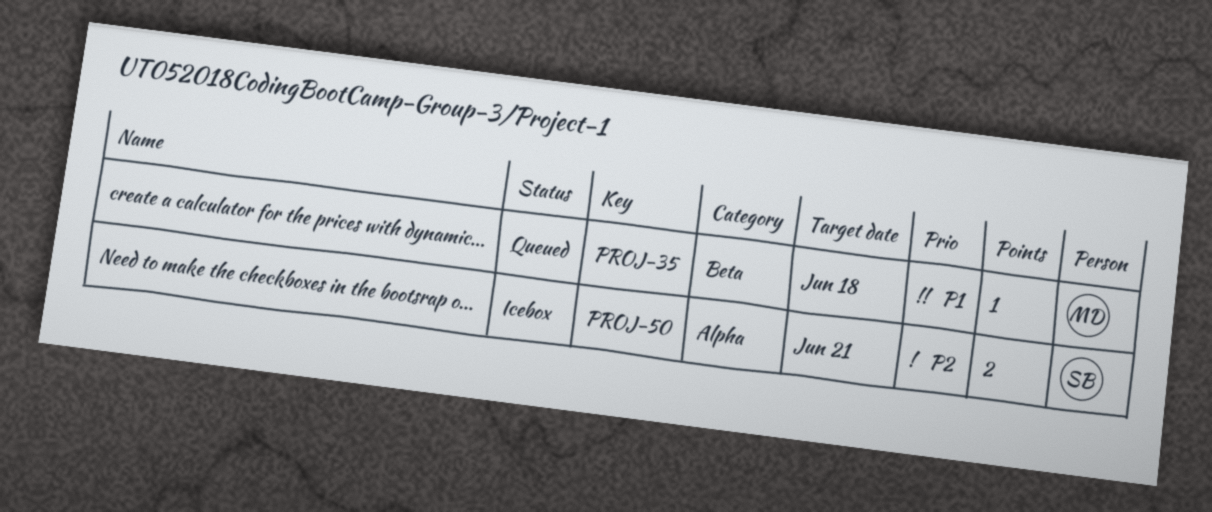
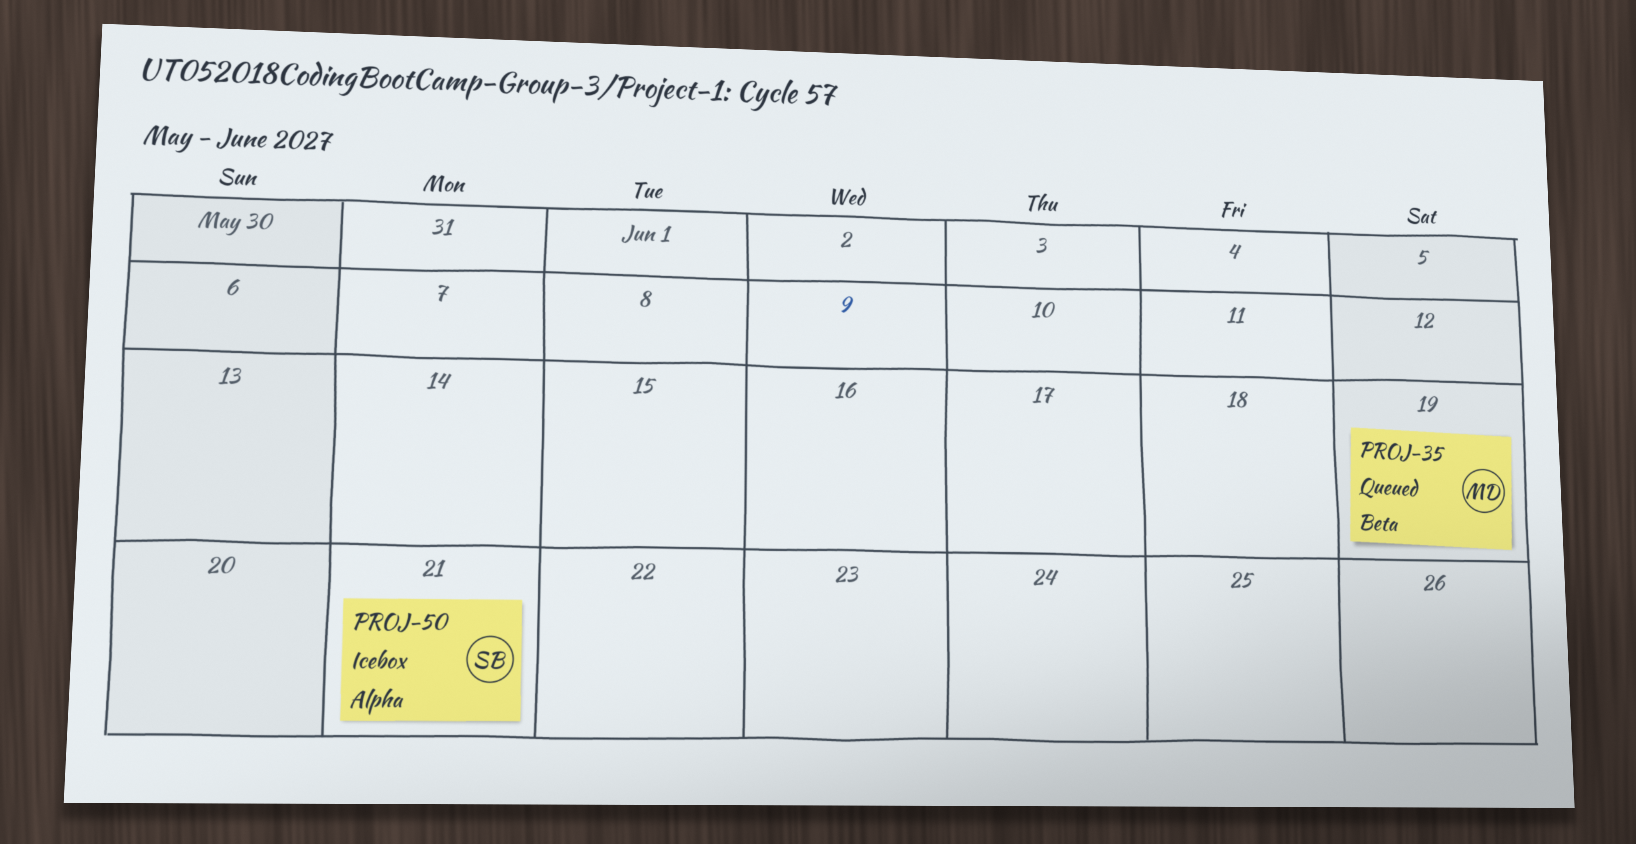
PROJ-35, due: Jun 18 -> Jun 19

